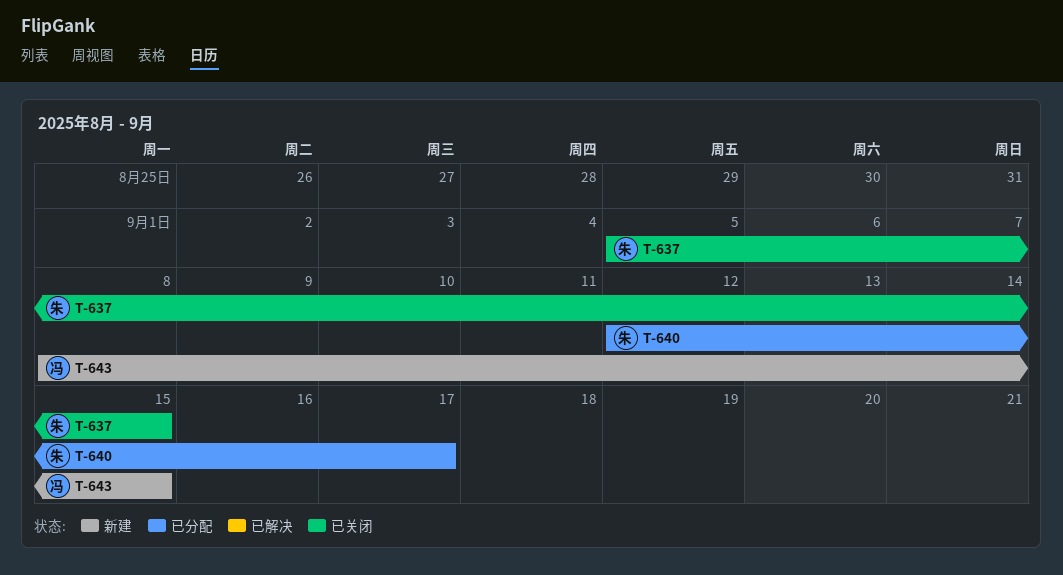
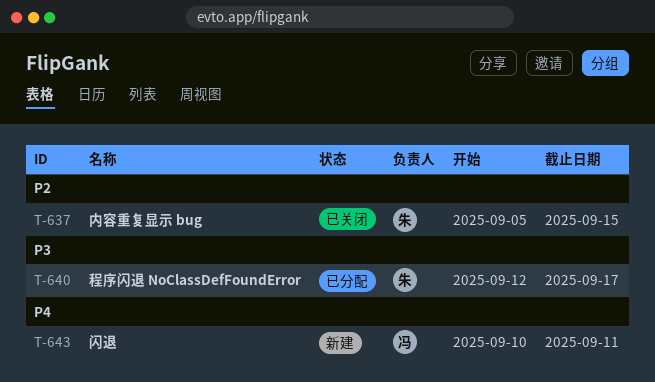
T-643, start: Sep 8 -> Sep 10
T-643, due: Sep 15 -> Sep 11

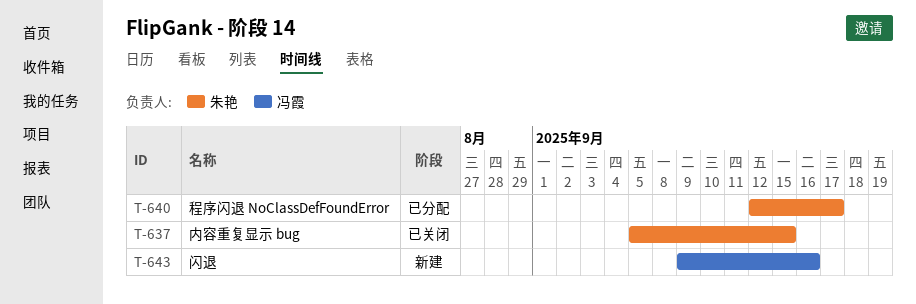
T-643, start: Sep 10 -> Sep 9
T-643, due: Sep 11 -> Sep 16

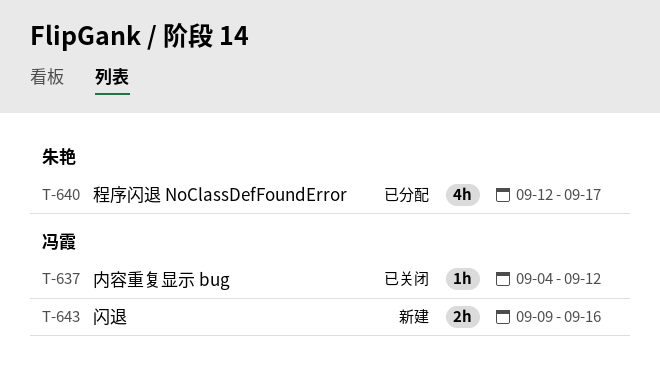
T-637, owner: 朱艳 -> 冯霞
T-637, start: Sep 5 -> Sep 4
T-637, due: Sep 15 -> Sep 12

